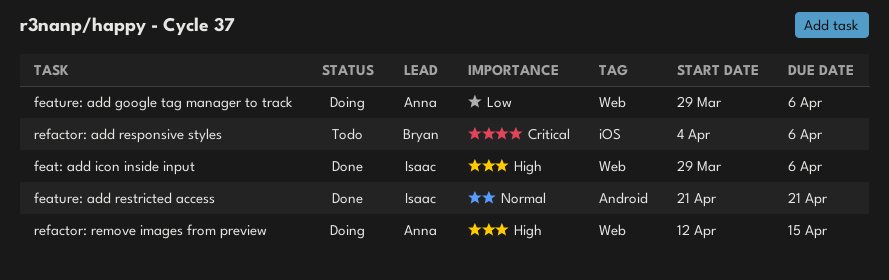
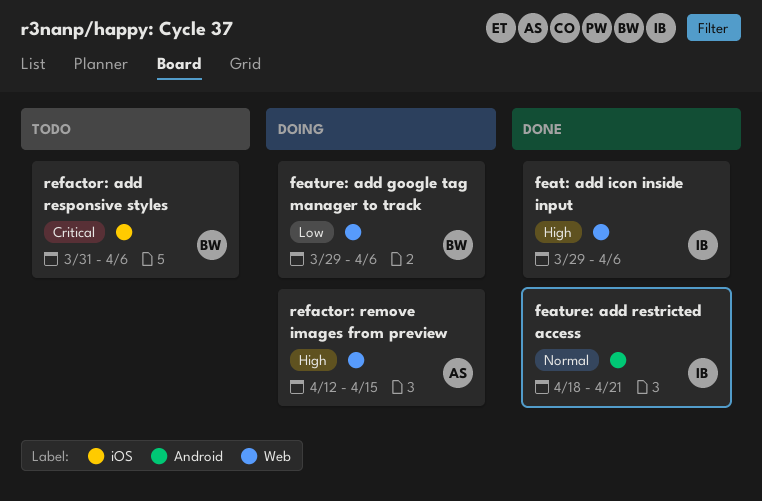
feature: add google tag manager to track, owner: Anna -> Bryan
feature: add restricted access, start: Apr 21 -> Apr 18
refactor: add responsive styles, start: Apr 4 -> Mar 31

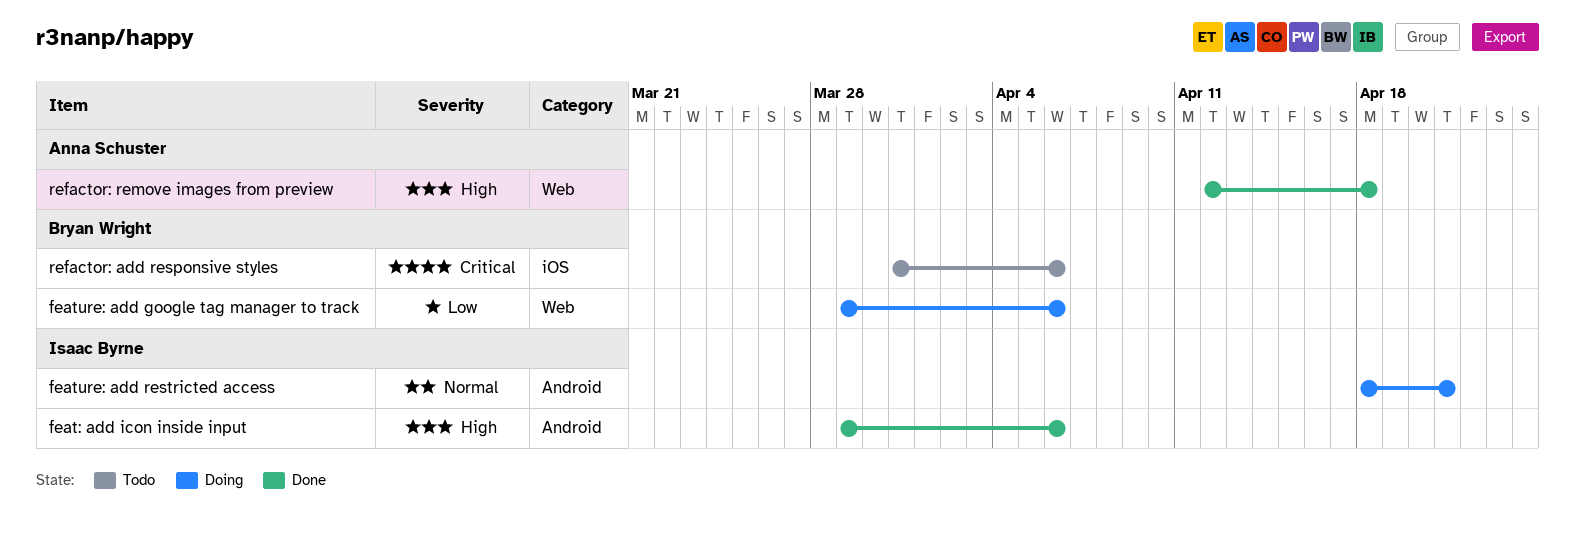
feat: add icon inside input, label: Web -> Android
feature: add restricted access, status: Done -> Doing
refactor: remove images from preview, status: Doing -> Done
refactor: remove images from preview, due: Apr 15 -> Apr 18

